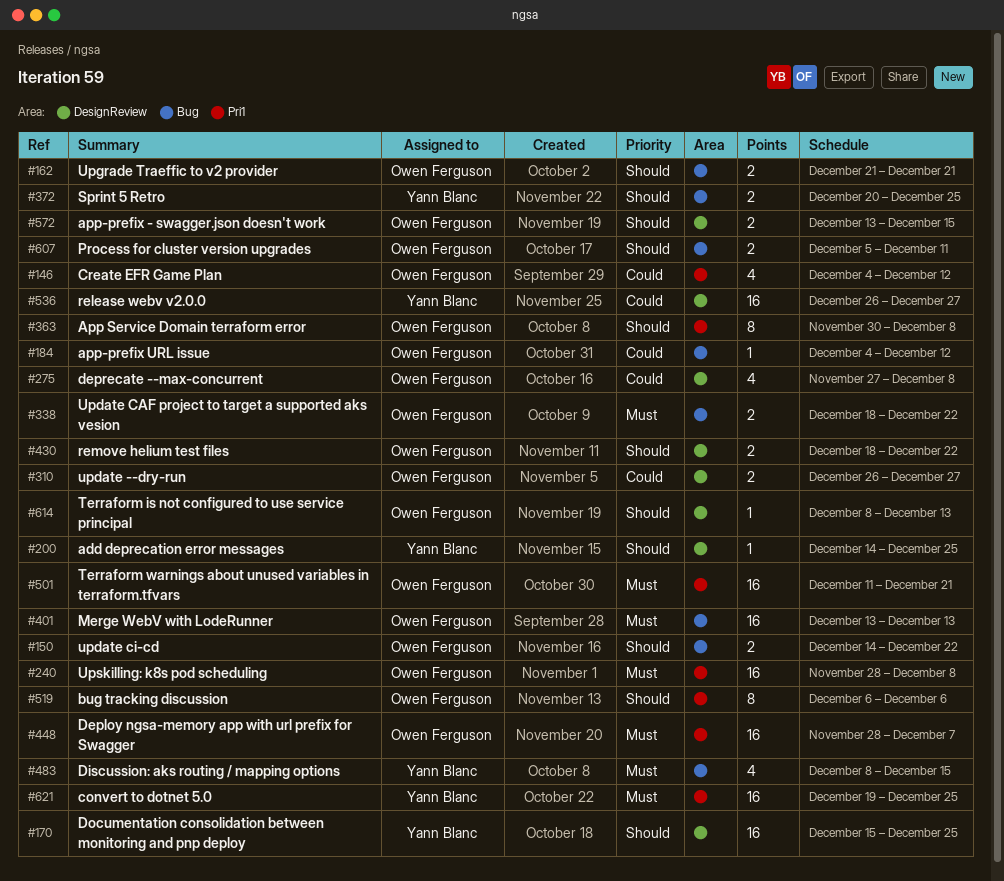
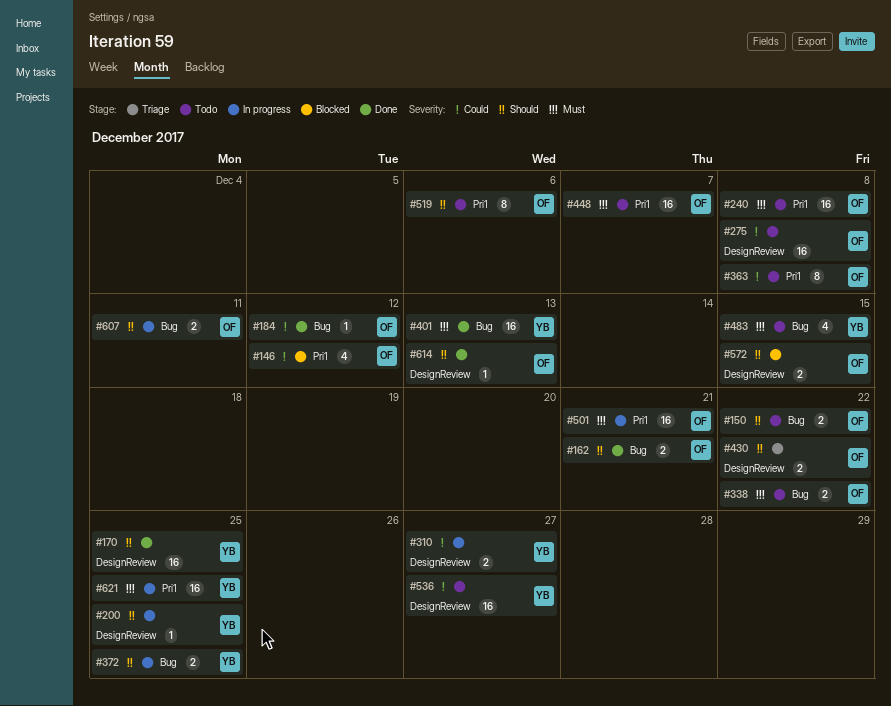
#275, estimate: 4 -> 16
#310, owner: Owen Ferguson -> Yann Blanc
#363, priority: Should -> Could
#401, owner: Owen Ferguson -> Yann Blanc

